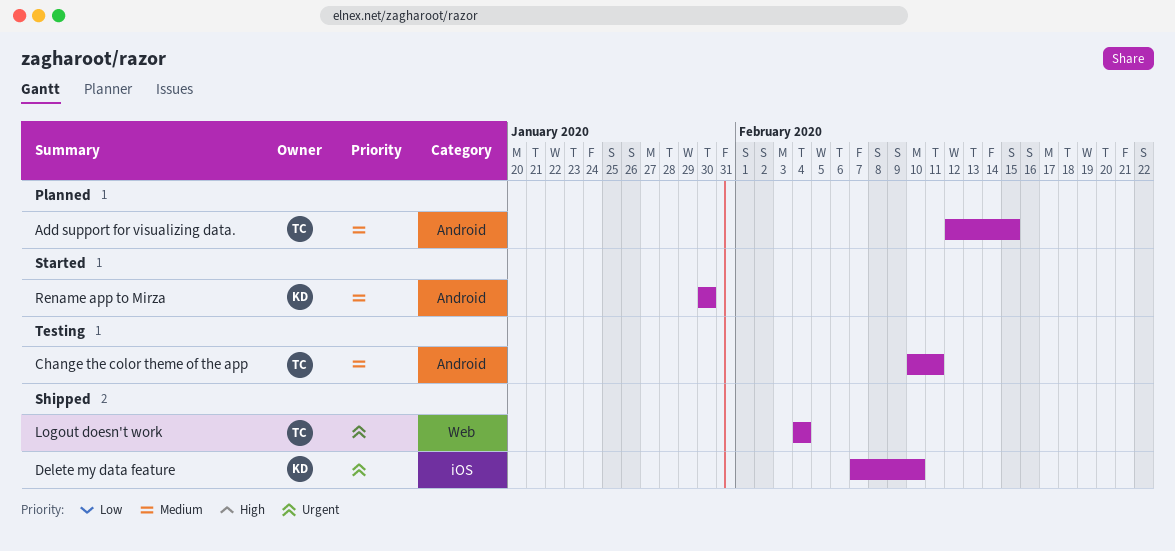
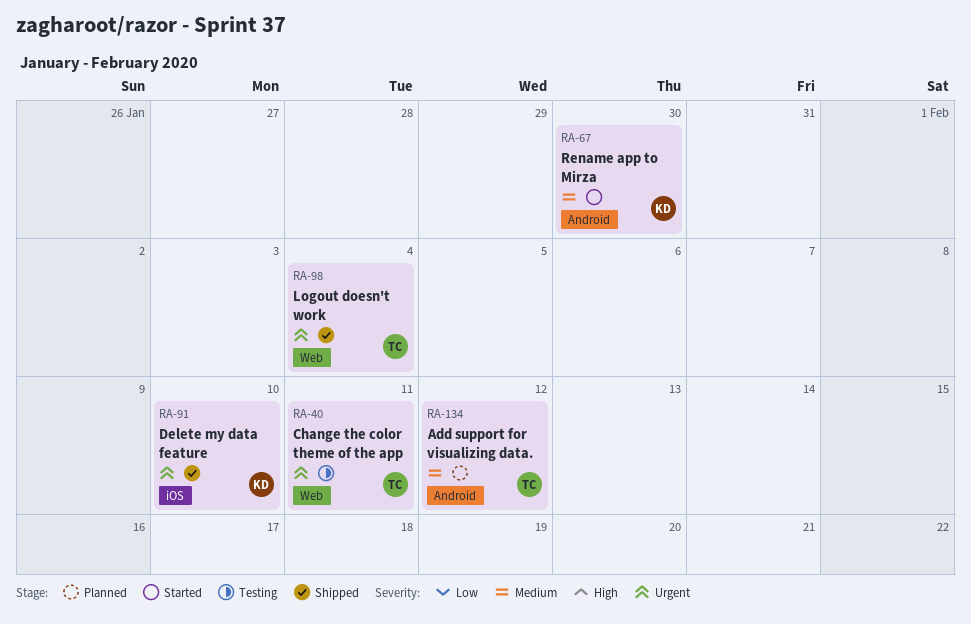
Add support for visualizing data., due: Feb 15 -> Feb 12
Change the color theme of the app, priority: Medium -> Urgent
Change the color theme of the app, label: Android -> Web

